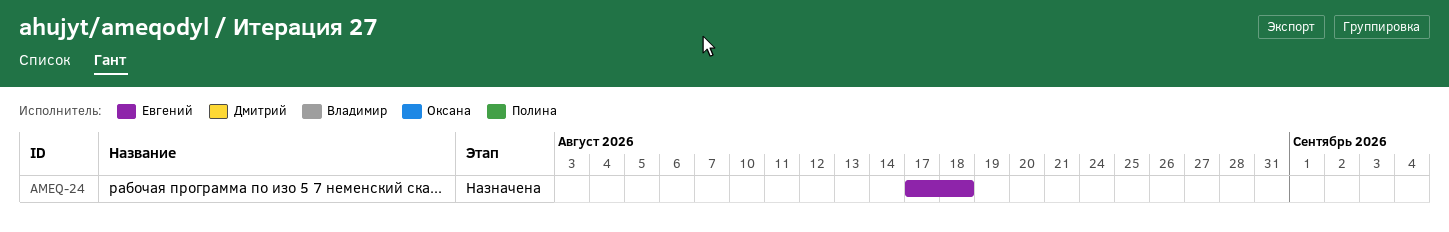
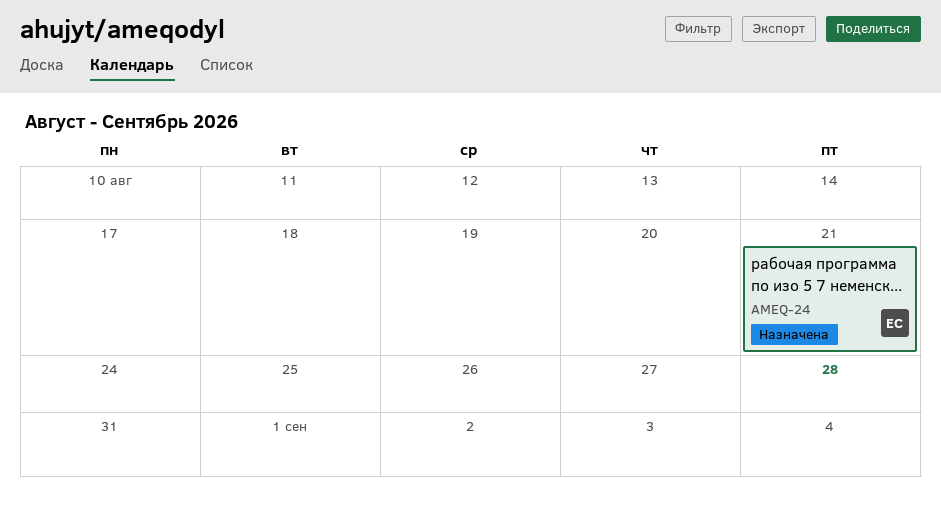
AMEQ-24, due: Aug 18 -> Aug 21

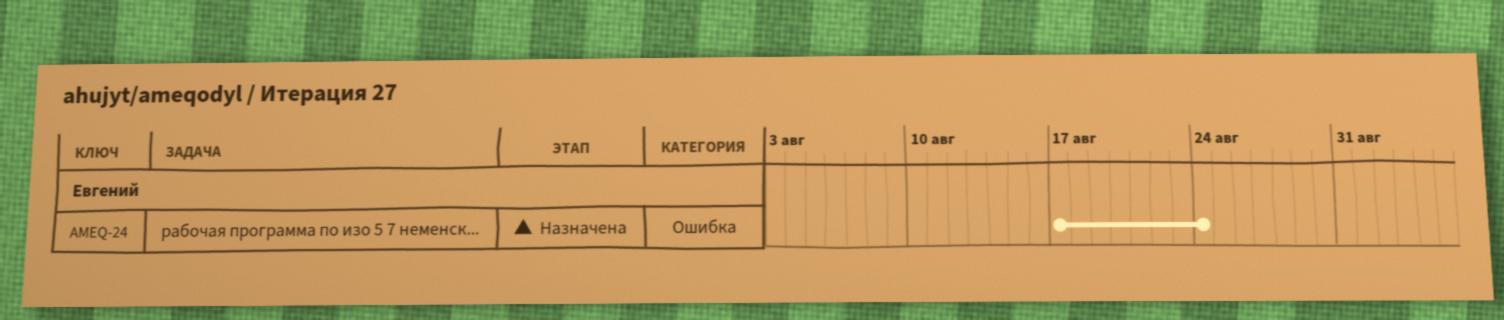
AMEQ-24, due: Aug 21 -> Aug 24

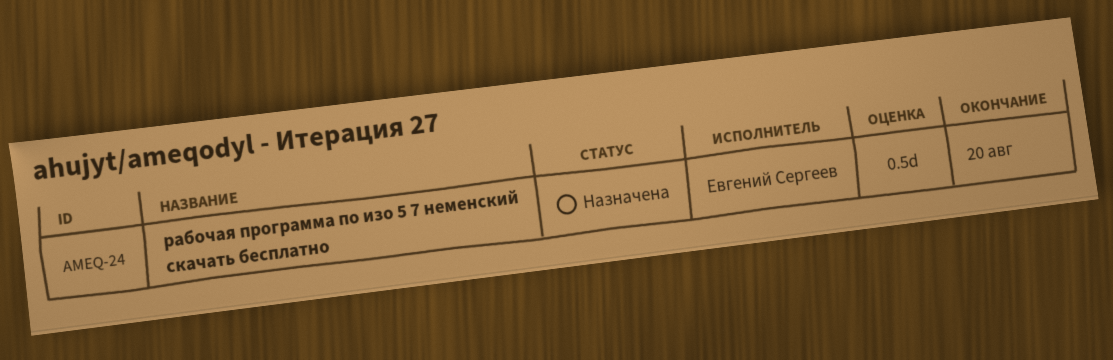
AMEQ-24, due: Aug 24 -> Aug 20

